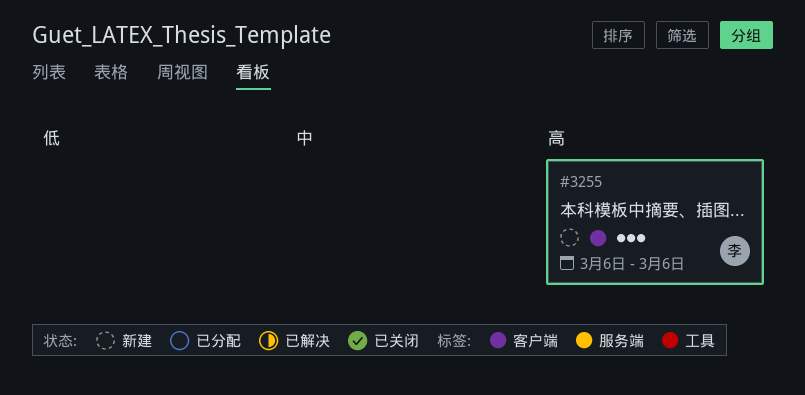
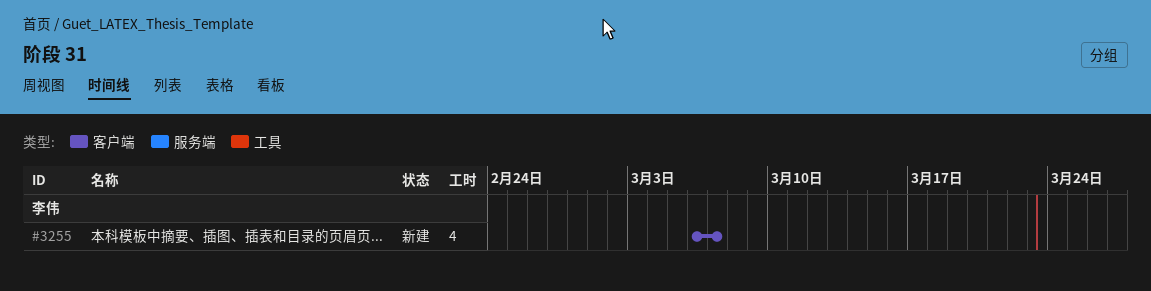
#3255, estimate: 3 -> 4
#3255, due: Mar 6 -> Mar 7

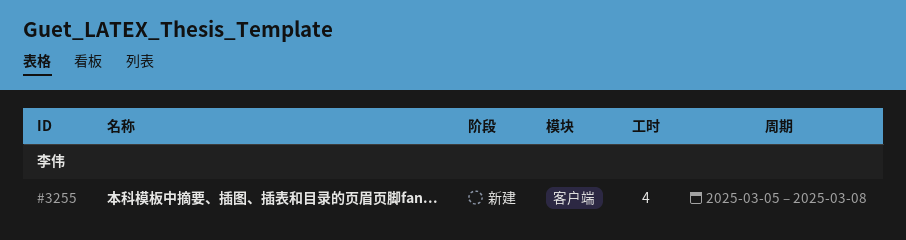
#3255, start: Mar 6 -> Mar 5
#3255, due: Mar 7 -> Mar 8

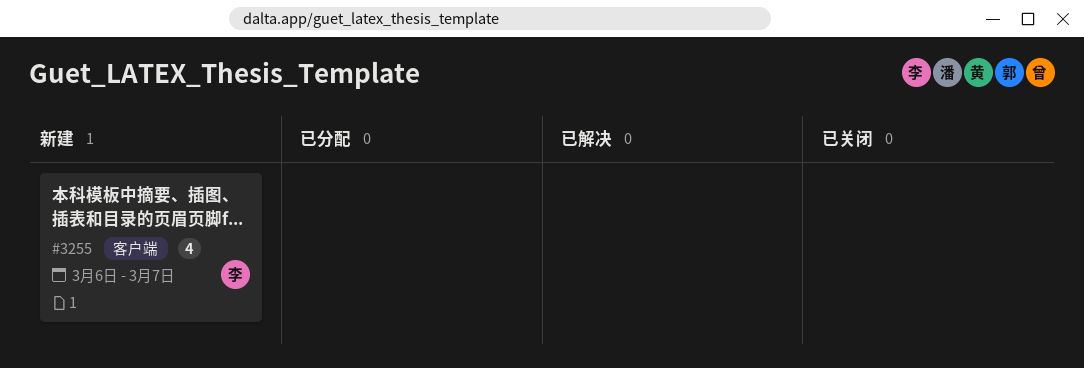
#3255, start: Mar 5 -> Mar 6
#3255, due: Mar 8 -> Mar 7

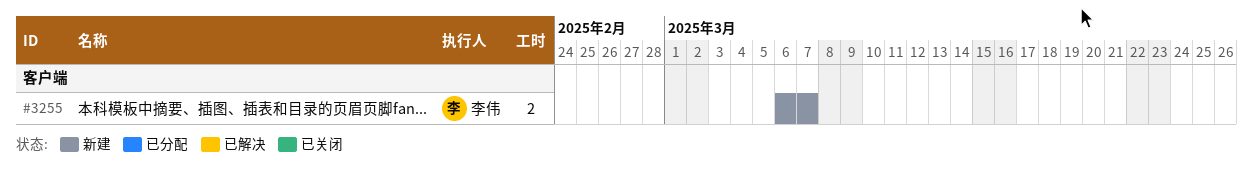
#3255, estimate: 4 -> 2

